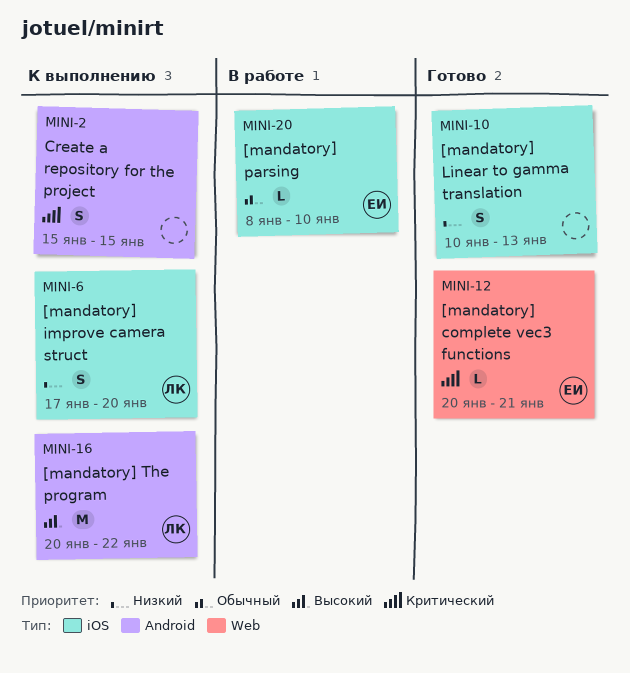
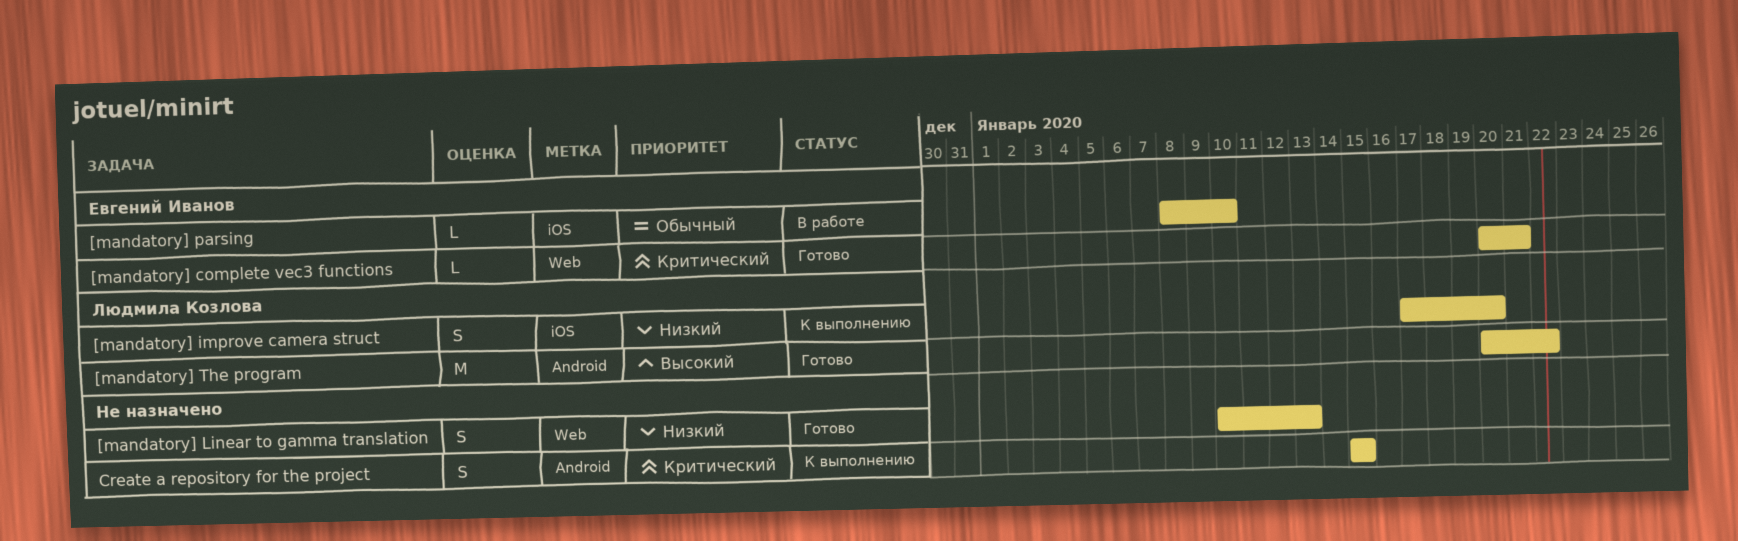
[mandatory] Linear to gamma translation, label: iOS -> Web
[mandatory] The program, status: К выполнению -> Готово

